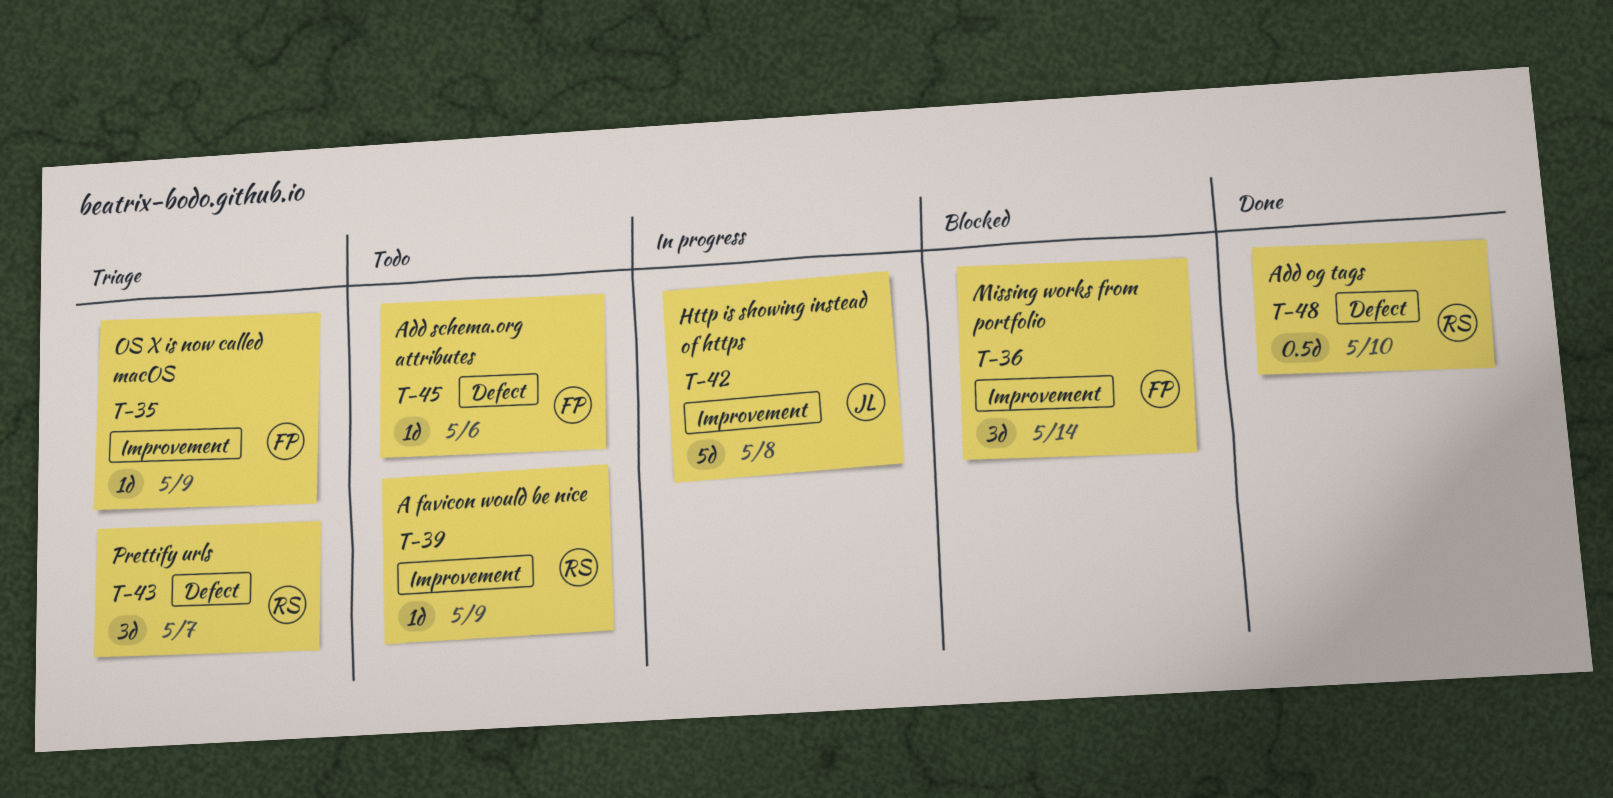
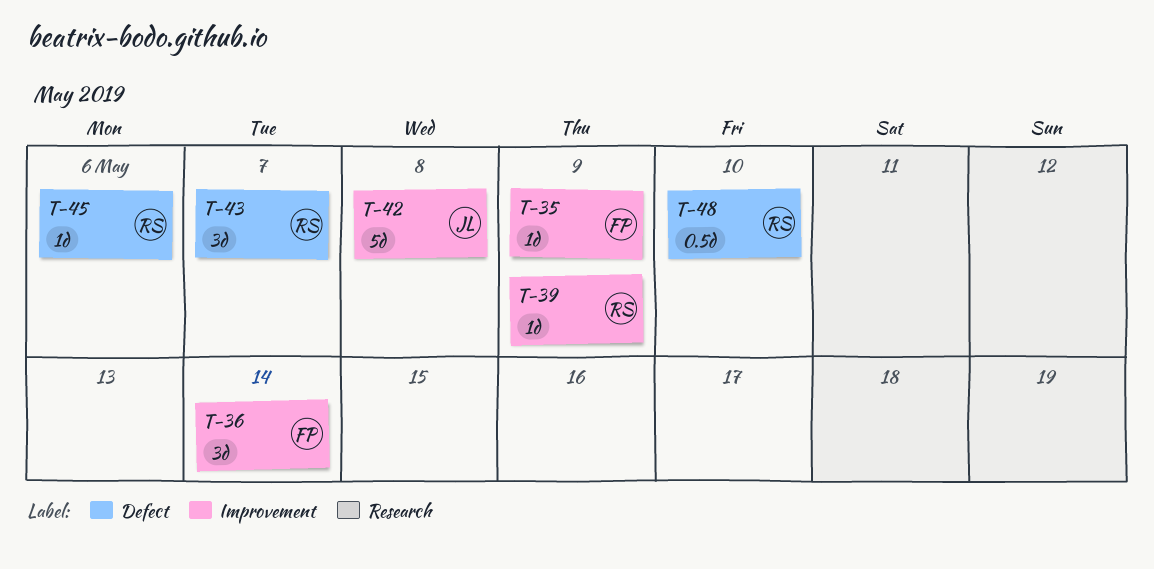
T-45, owner: FP -> RS

